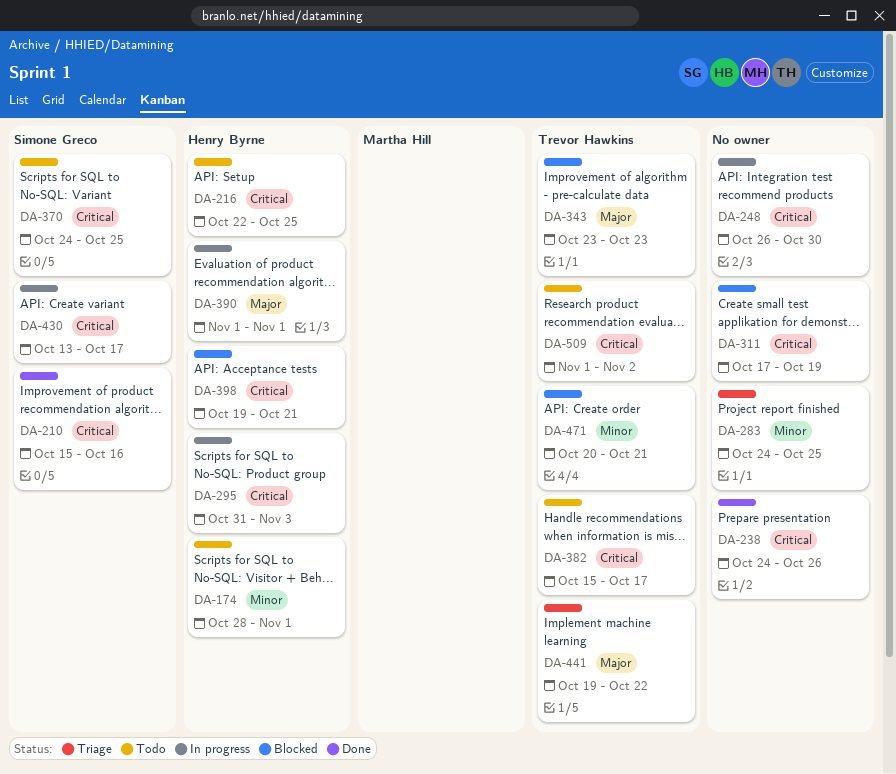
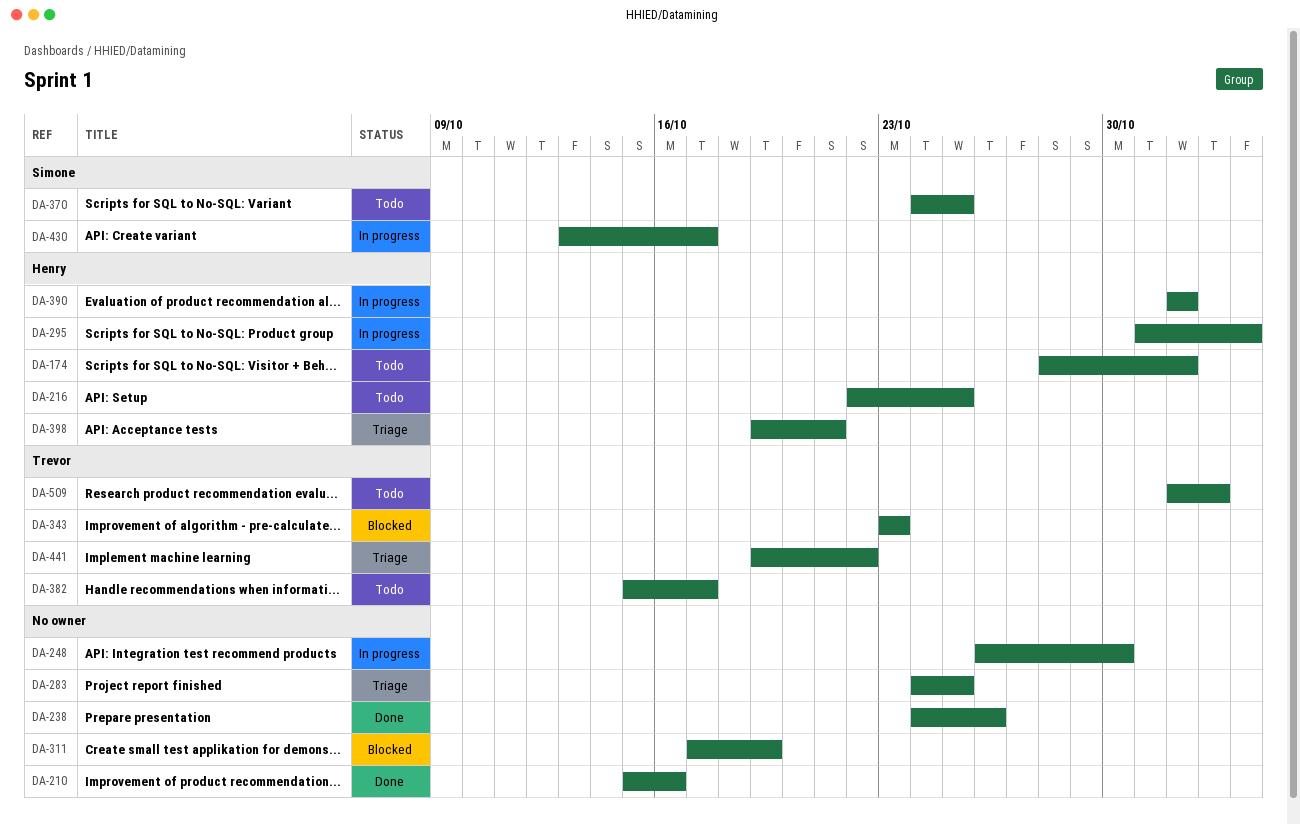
DA-210, owner: Simone Greco -> none
DA-398, status: Blocked -> Triage
DA-471: present -> none

